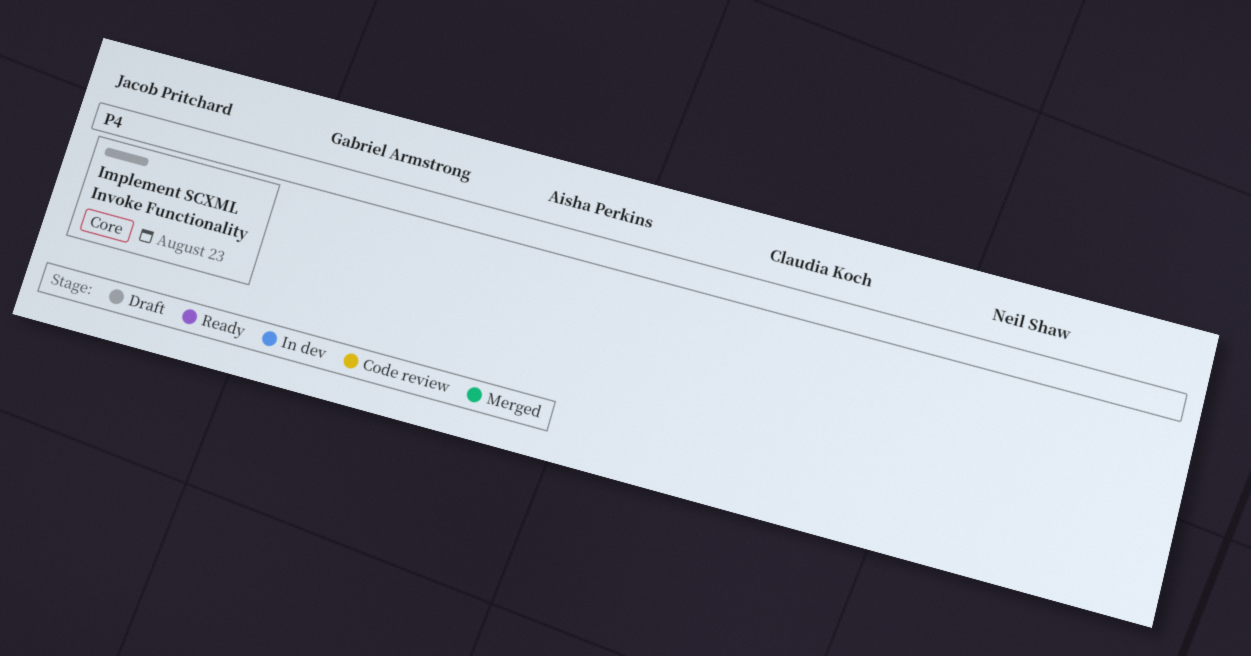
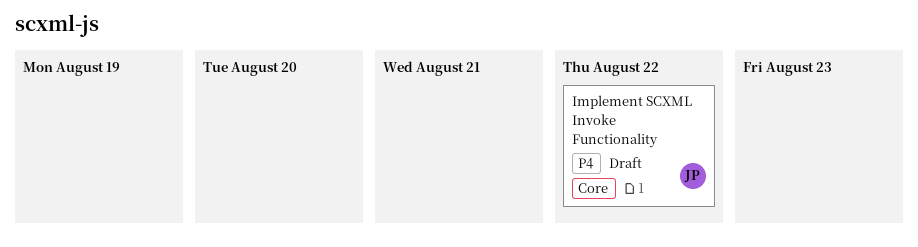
Implement SCXML Invoke Functionality, due: Aug 23 -> Aug 22

